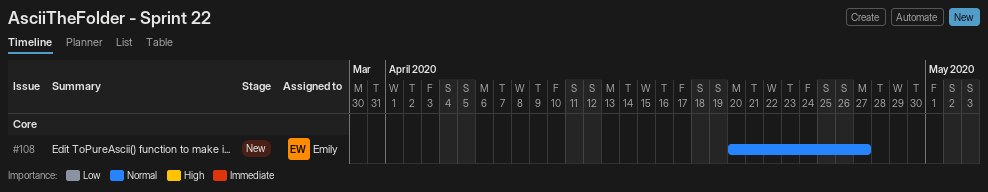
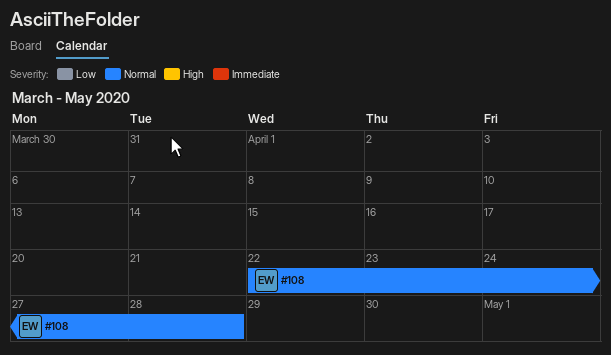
#108, start: Apr 20 -> Apr 22
#108, due: Apr 27 -> Apr 28

